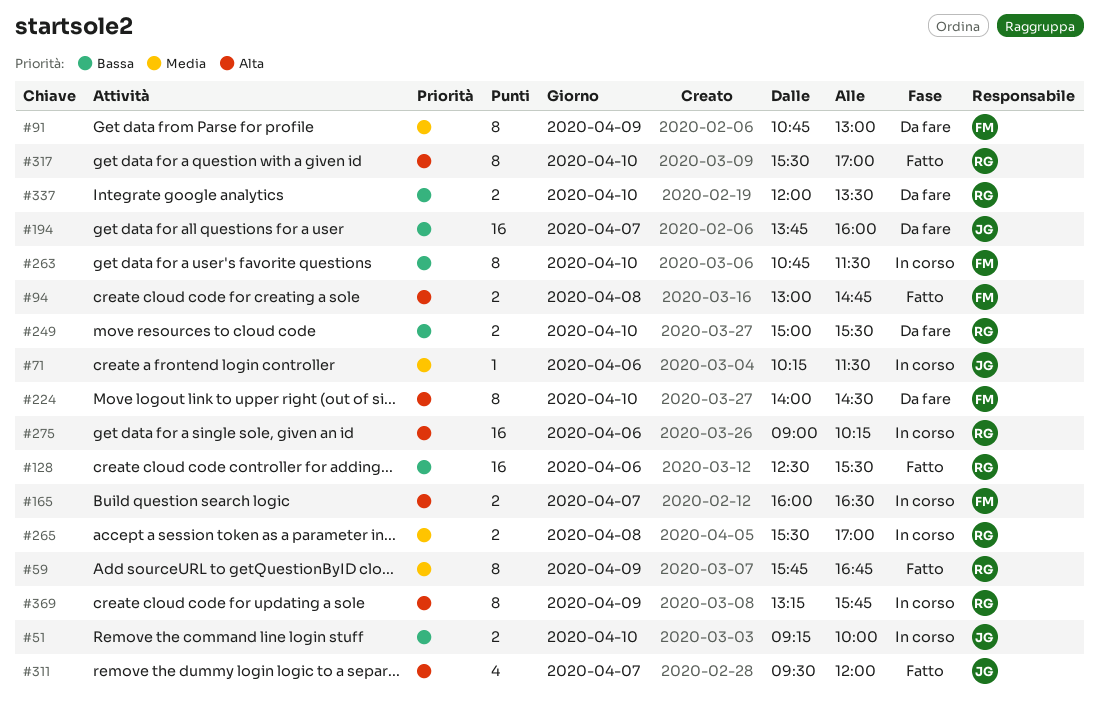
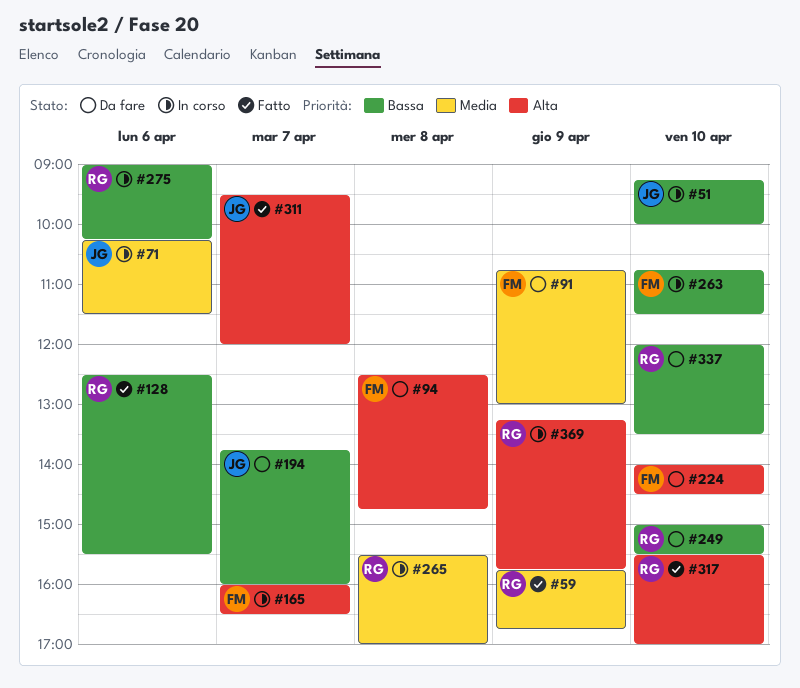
#94, status: Fatto -> Da fare
#94, begins: 13:00 -> 12:30
#275, priority: Alta -> Bassa

